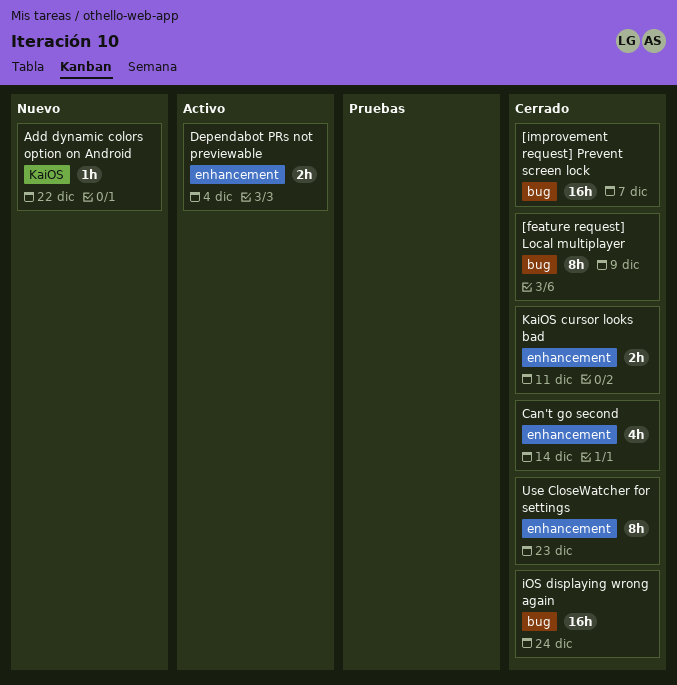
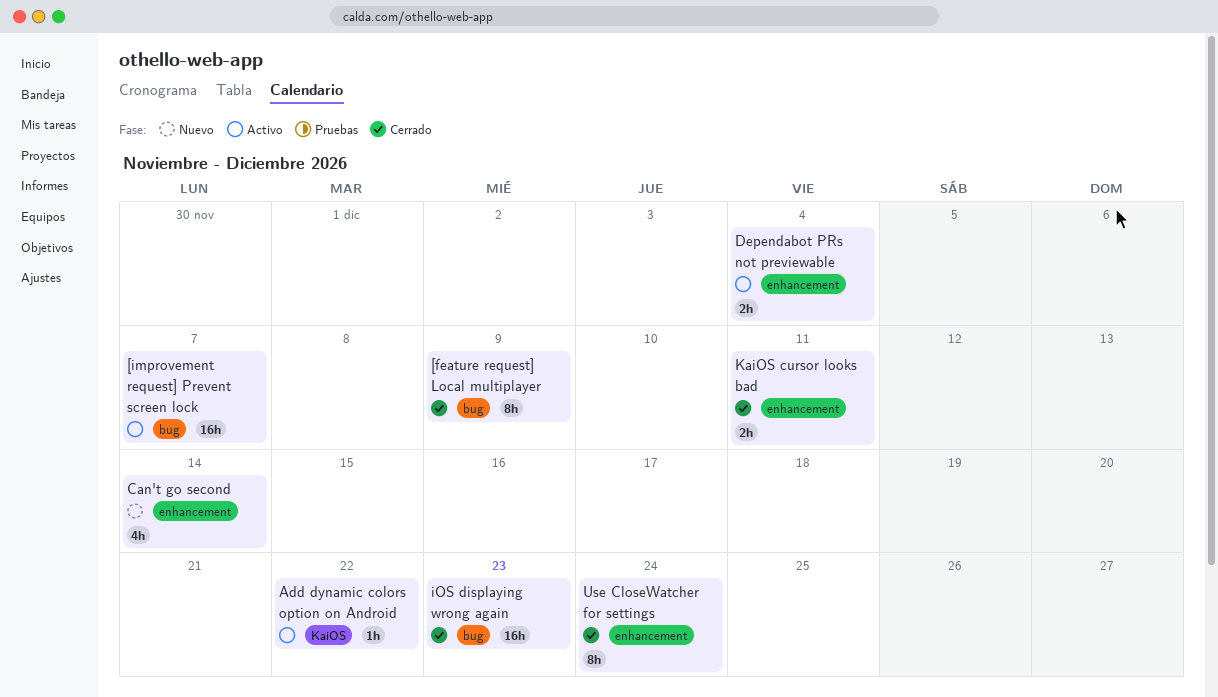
[improvement request] Prevent screen lock, status: Cerrado -> Activo
Add dynamic colors option on Android, status: Nuevo -> Activo
Can't go second, status: Cerrado -> Nuevo
iOS displaying wrong again, due: Dec 24 -> Dec 23
Use CloseWatcher for settings, due: Dec 23 -> Dec 24

